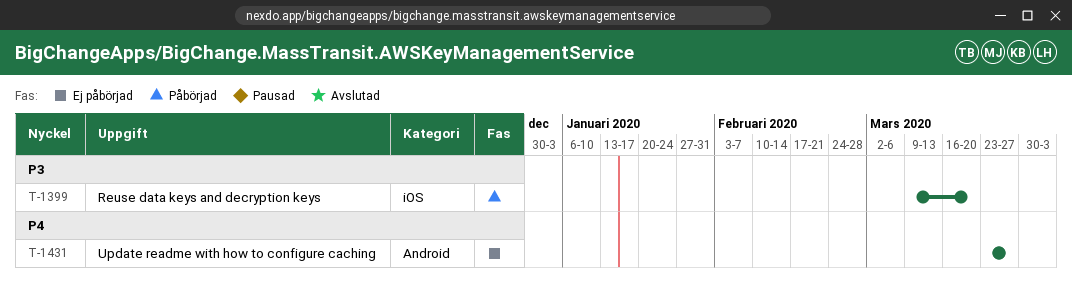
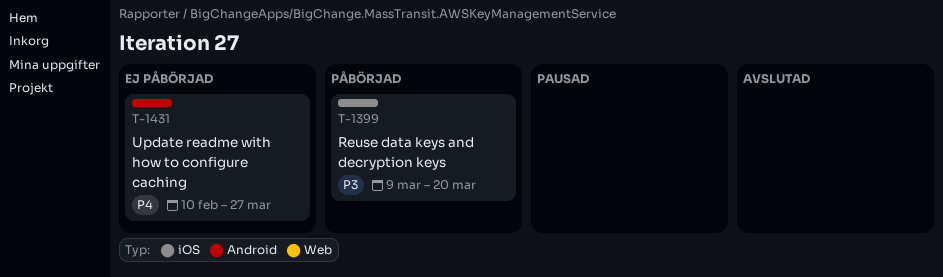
T-1431, start: Mar 23 -> Feb 10

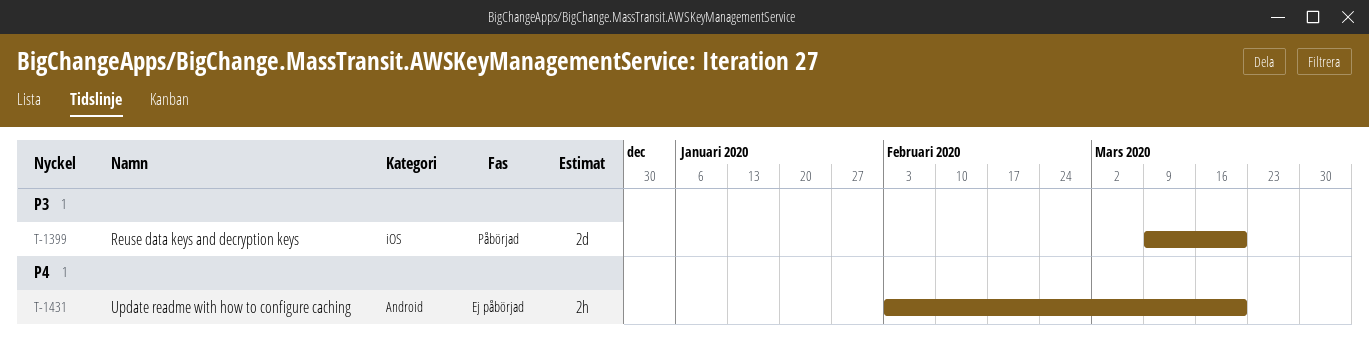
T-1431, start: Feb 10 -> Feb 3
T-1431, due: Mar 27 -> Mar 20

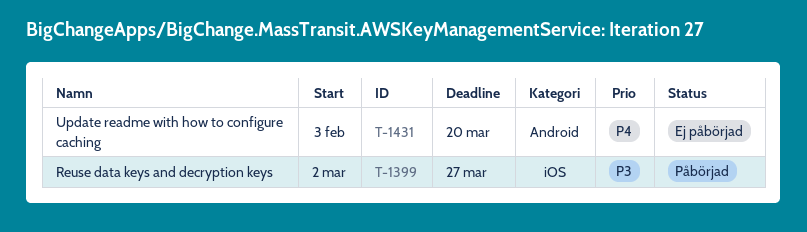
T-1399, start: Mar 9 -> Mar 2
T-1399, due: Mar 20 -> Mar 27

